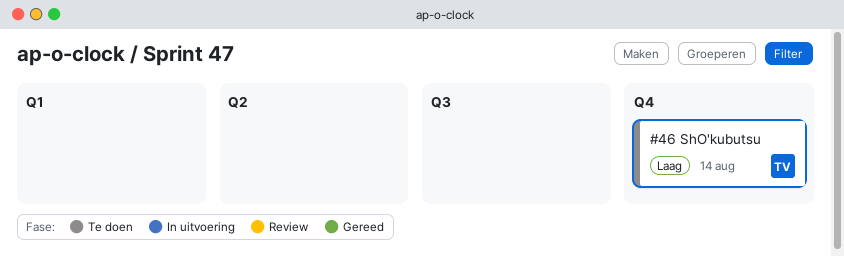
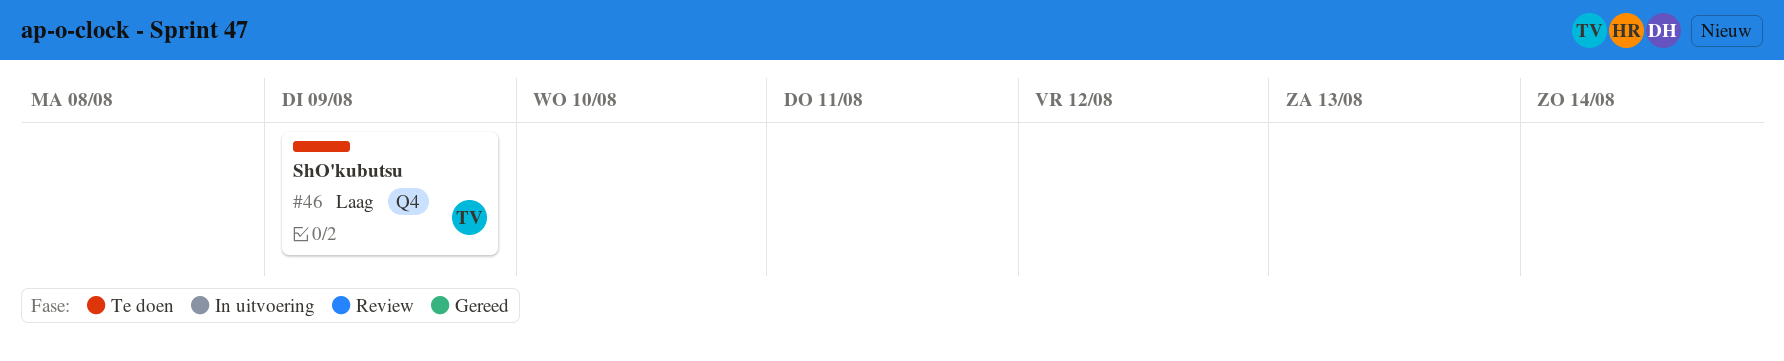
#46, due: Aug 14 -> Aug 9

